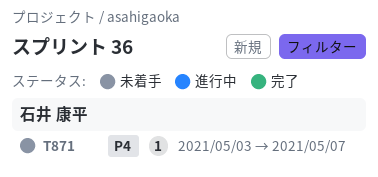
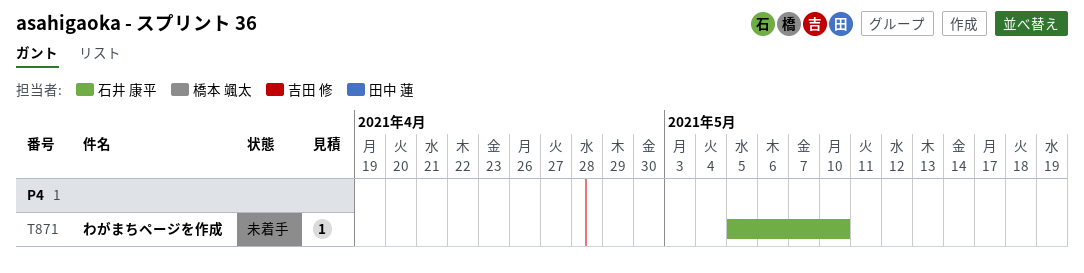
T871, start: May 3 -> May 5
T871, due: May 7 -> May 10

